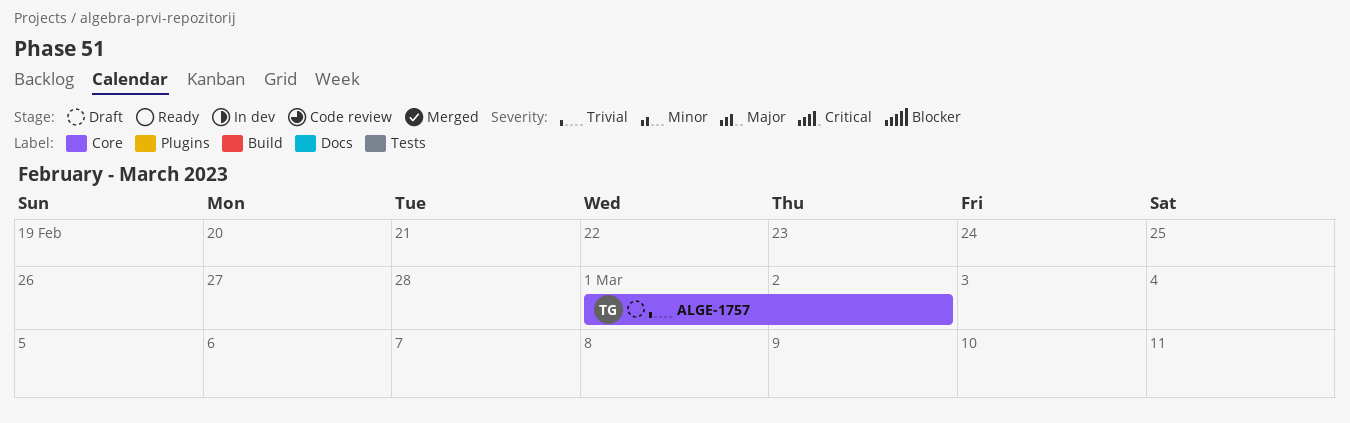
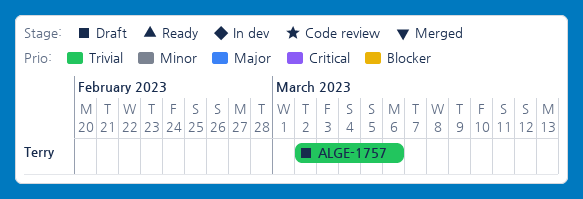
ALGE-1757, start: Mar 1 -> Mar 2
ALGE-1757, due: Mar 2 -> Mar 6

